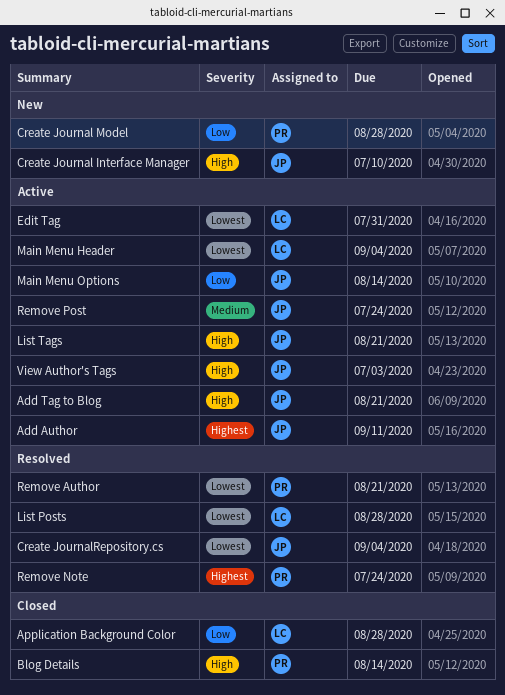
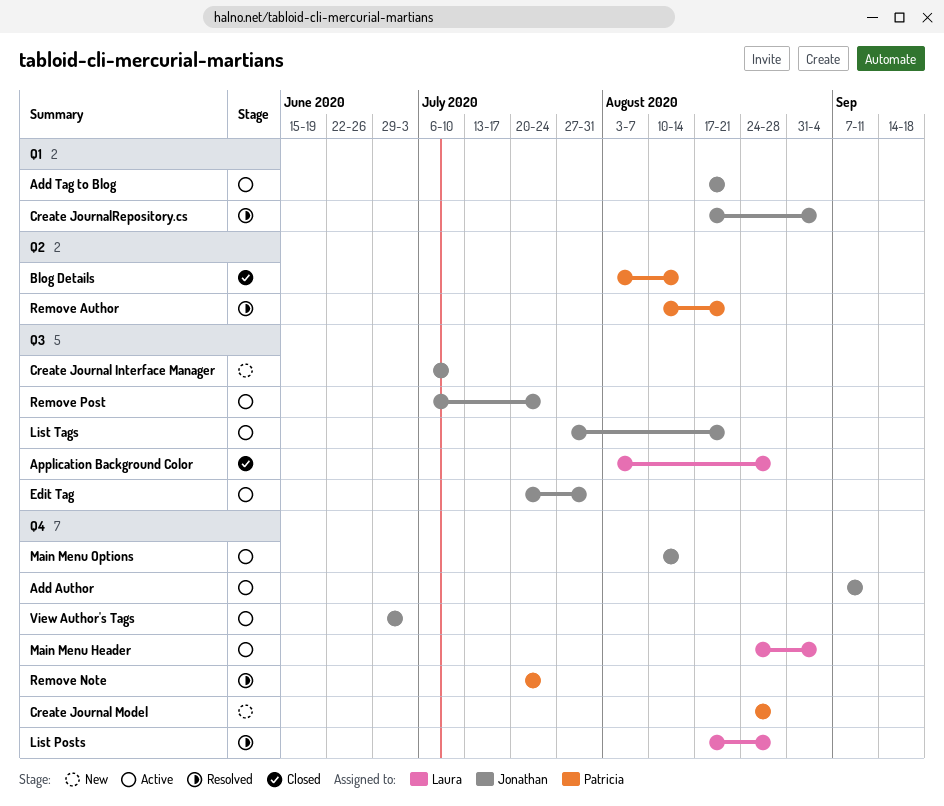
Edit Tag, owner: Laura -> Jonathan

